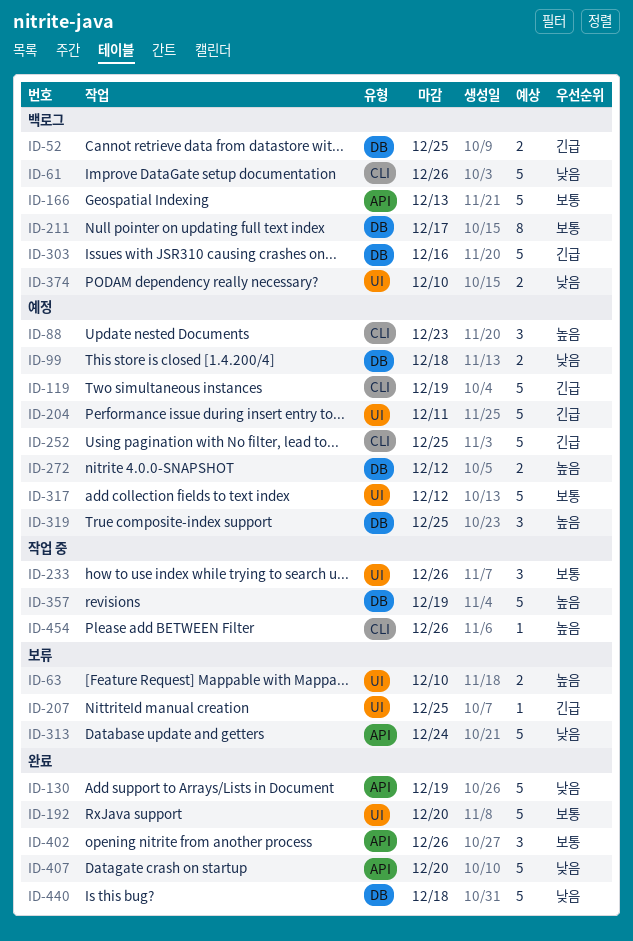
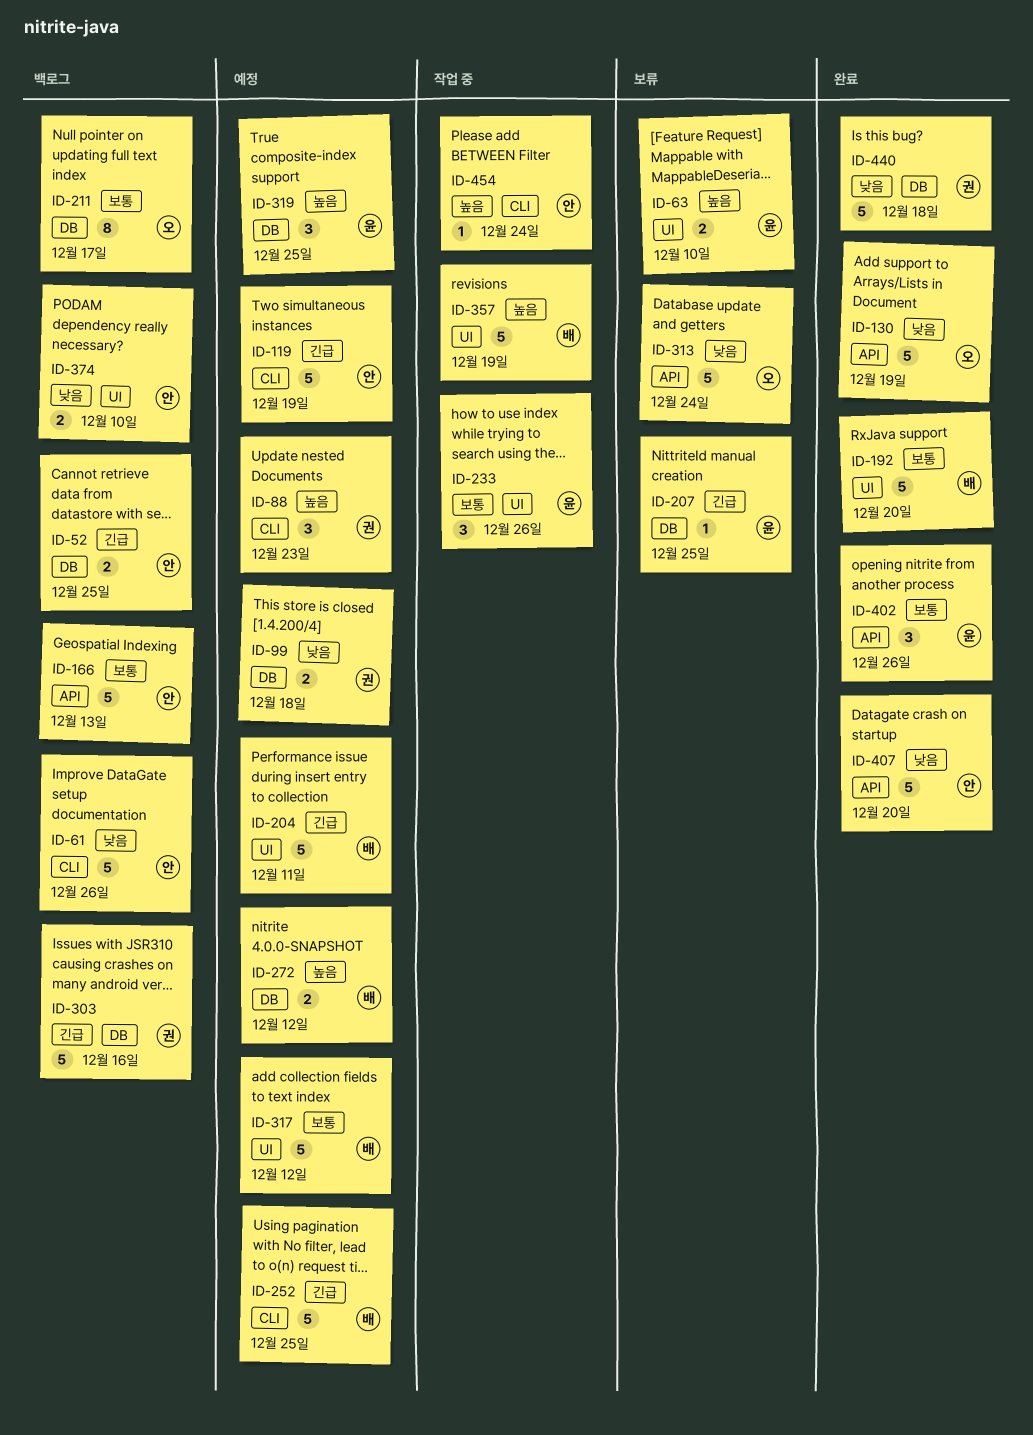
ID-207, label: UI -> DB
ID-357, label: DB -> UI
ID-454, due: Dec 26 -> Dec 24

